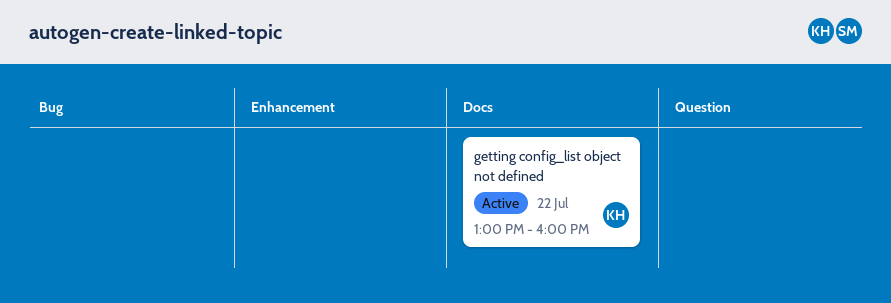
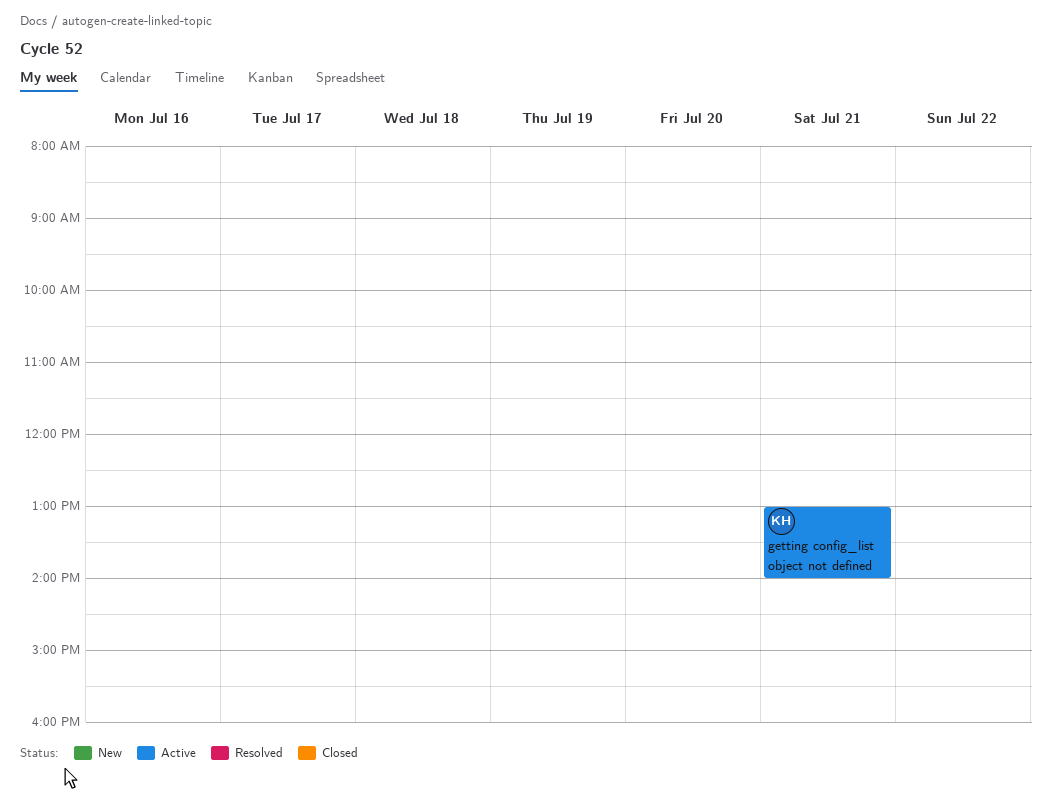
getting config_list object not defined, day: Jul 22 -> Jul 21
getting config_list object not defined, ends: 16:00 -> 14:00

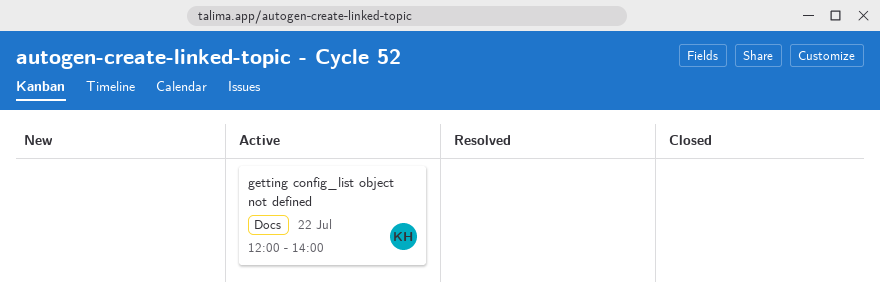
getting config_list object not defined, day: Jul 21 -> Jul 22
getting config_list object not defined, begins: 13:00 -> 12:00

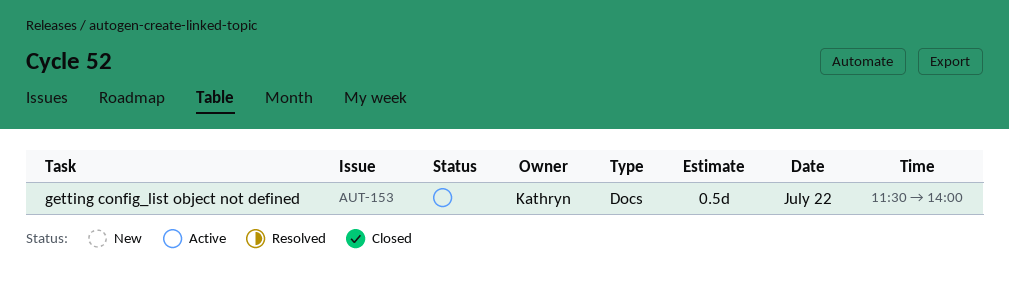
getting config_list object not defined, begins: 12:00 -> 11:30

